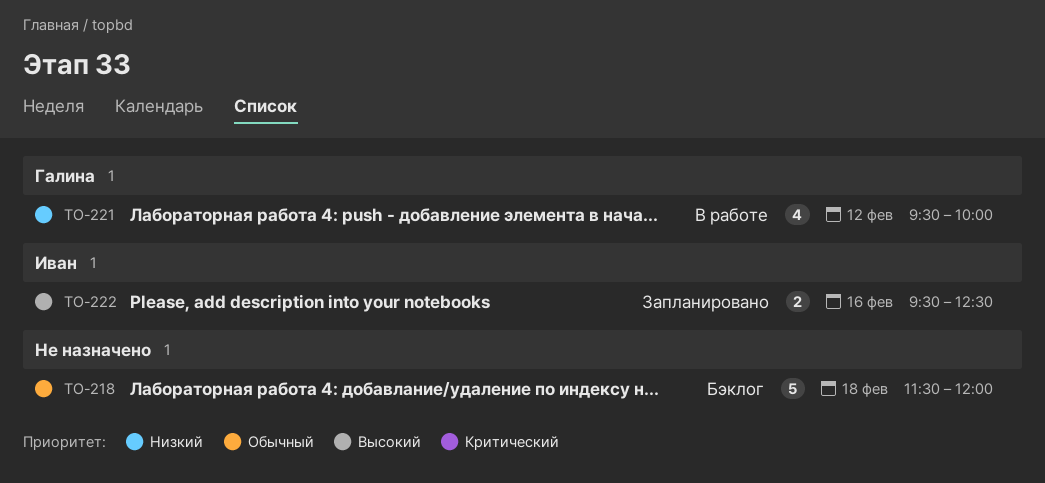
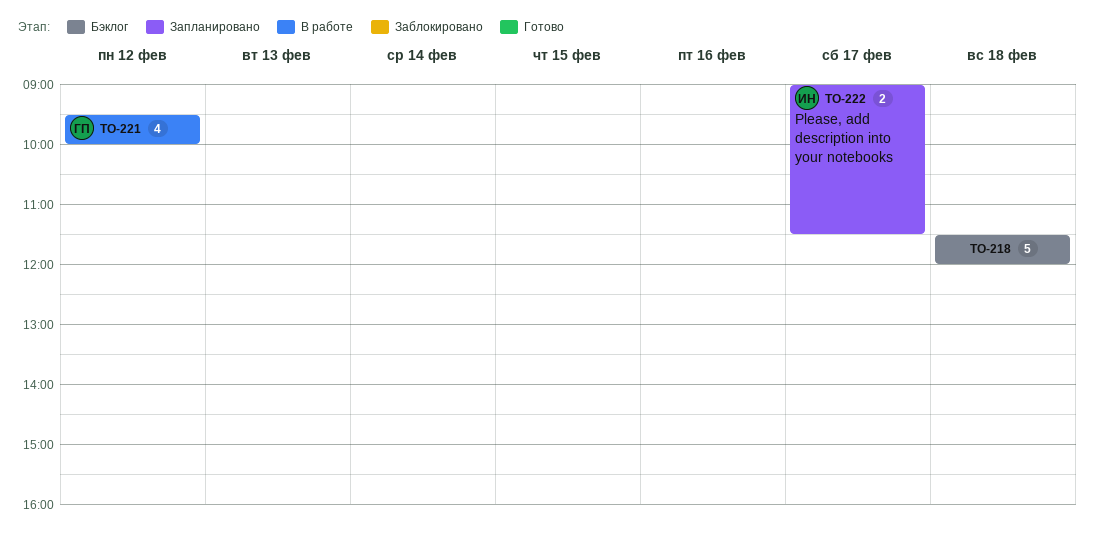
TO-222, day: Feb 16 -> Feb 17
TO-222, begins: 09:30 -> 09:00
TO-222, ends: 12:30 -> 11:30

